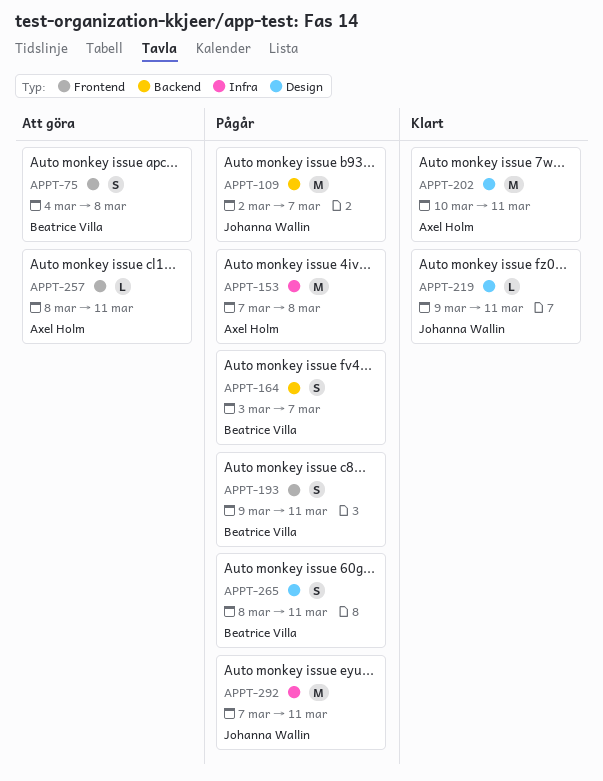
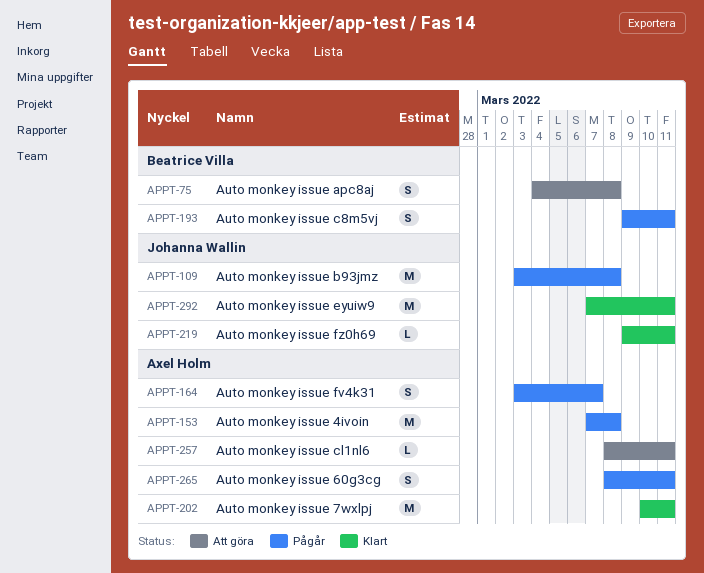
APPT-109, start: Mar 2 -> Mar 3
APPT-109, due: Mar 7 -> Mar 8
APPT-164, owner: Beatrice Villa -> Axel Holm
APPT-265, owner: Beatrice Villa -> Axel Holm
APPT-292, status: Pågår -> Klart

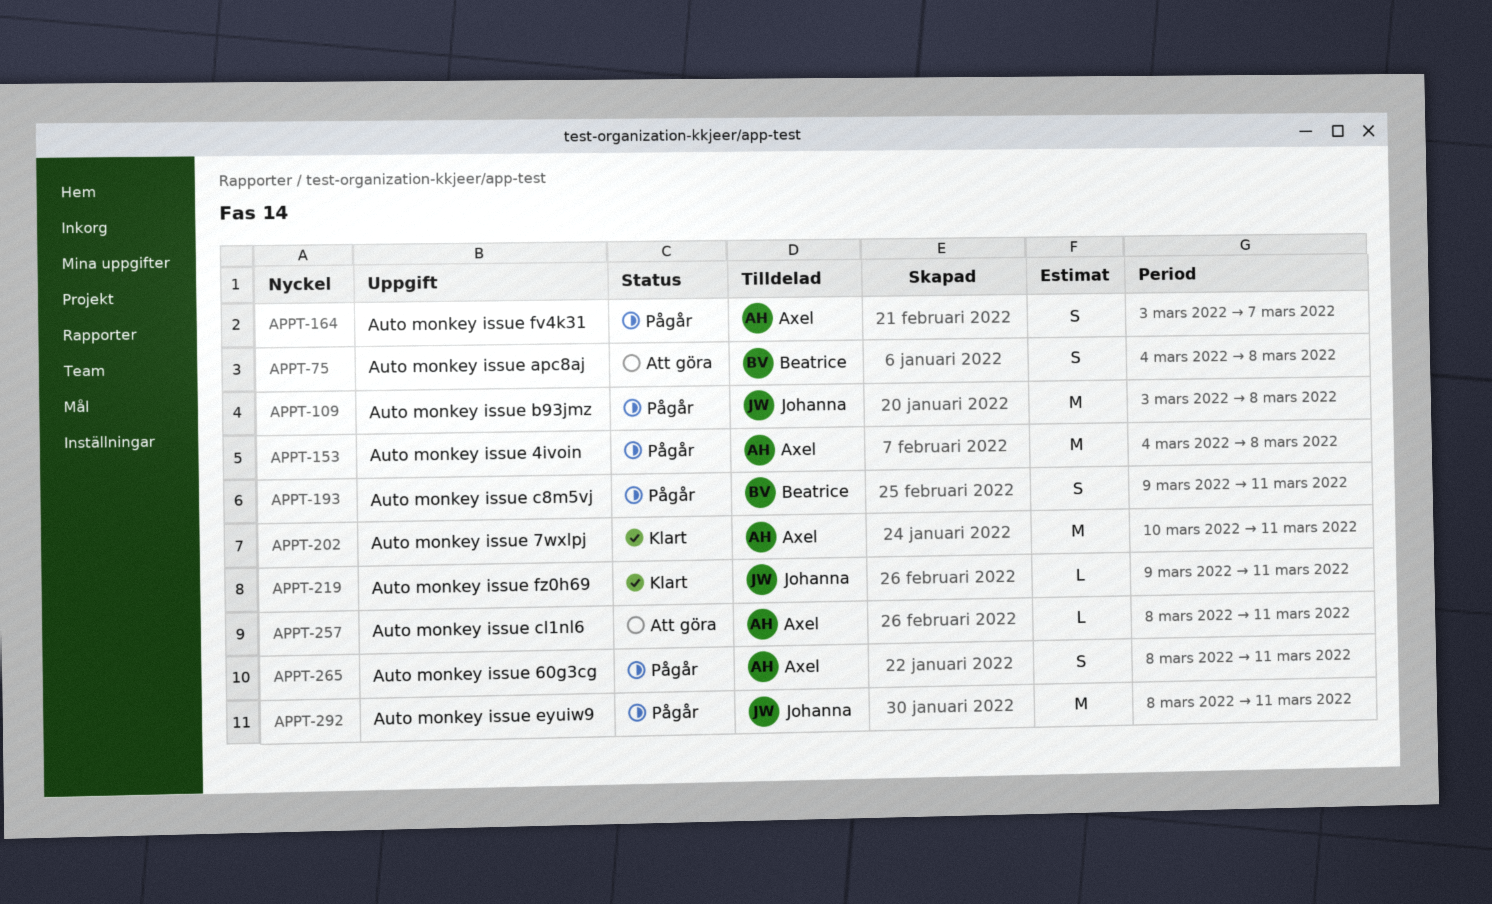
APPT-153, start: Mar 7 -> Mar 4
APPT-292, status: Klart -> Pågår
APPT-292, start: Mar 7 -> Mar 8

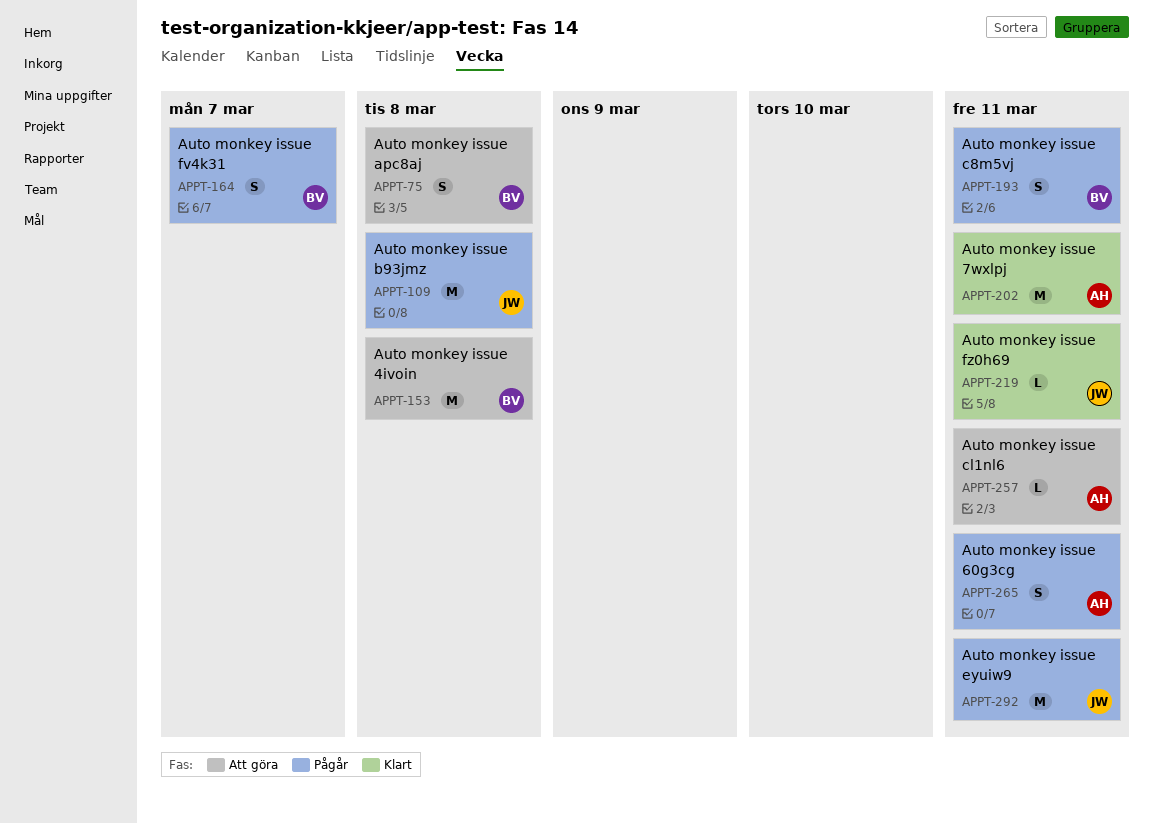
APPT-153, status: Pågår -> Att göra
APPT-153, owner: Axel -> Beatrice
APPT-164, owner: Axel -> Beatrice

